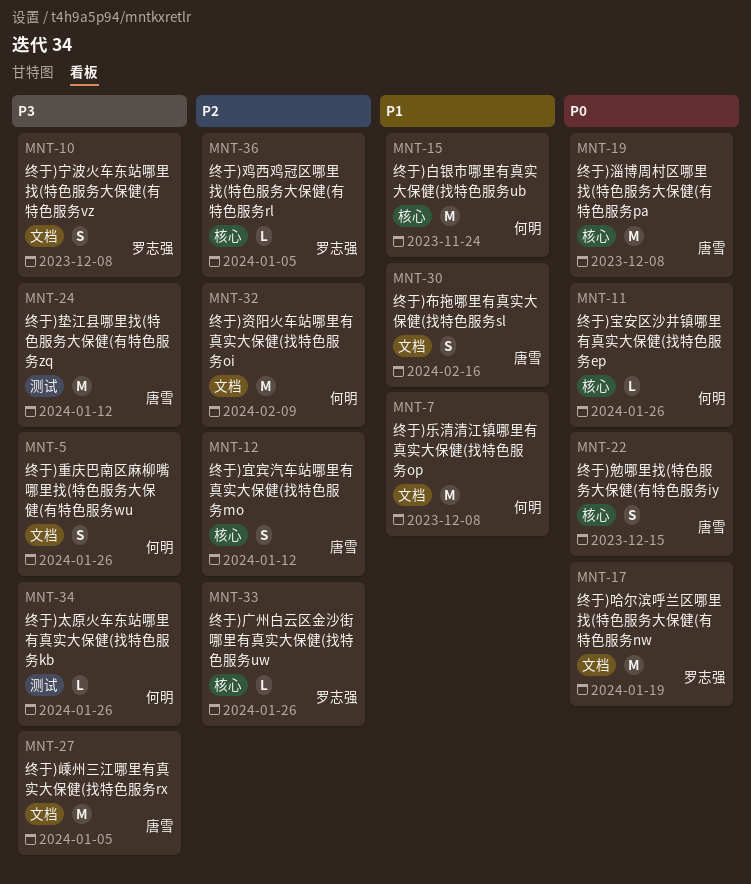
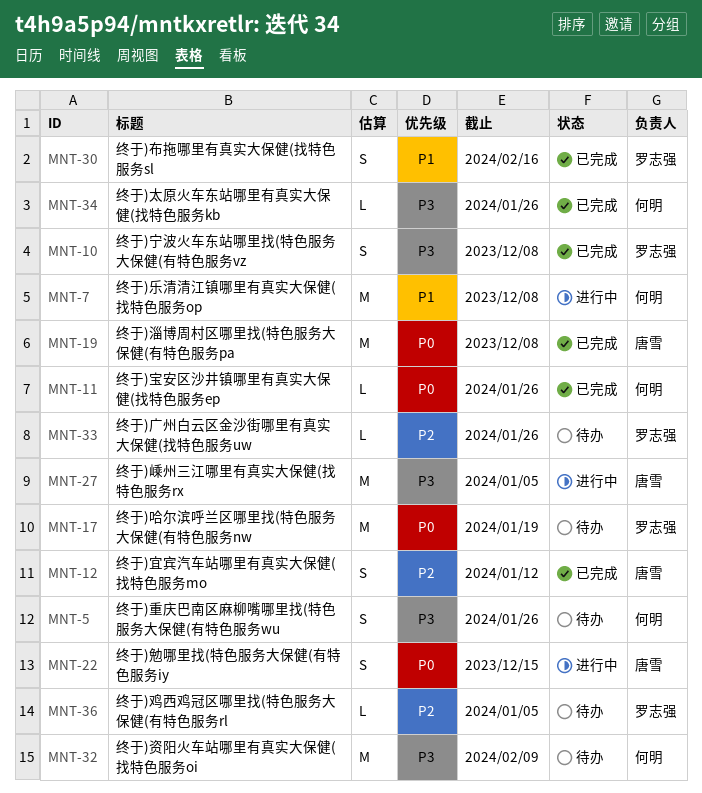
MNT-15: present -> none
MNT-24: present -> none
MNT-30, owner: 唐雪 -> 罗志强
MNT-32, priority: P2 -> P3

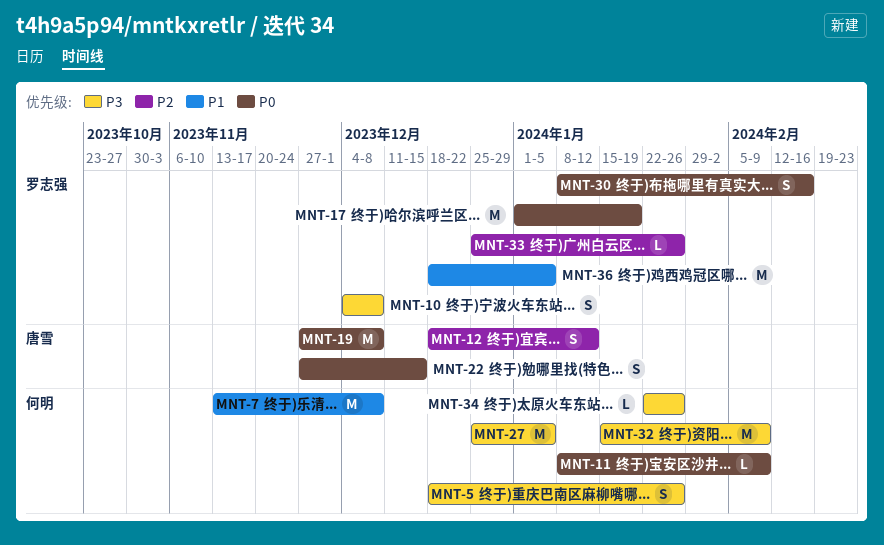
MNT-11, due: Jan 26 -> Feb 9
MNT-27, owner: 唐雪 -> 何明
MNT-30, priority: P1 -> P0
MNT-36, priority: P2 -> P1
MNT-36, estimate: L -> M

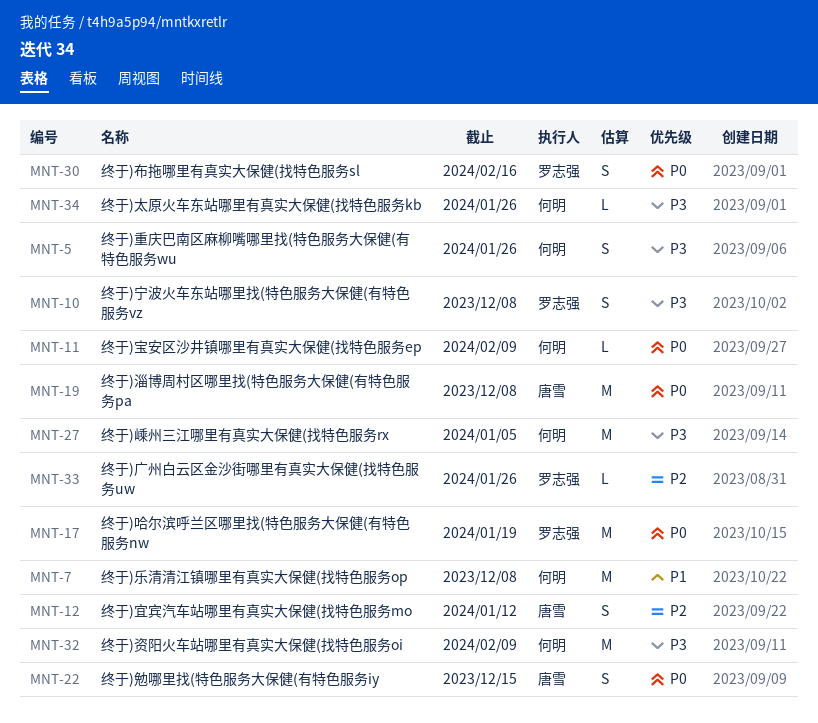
MNT-36: present -> none

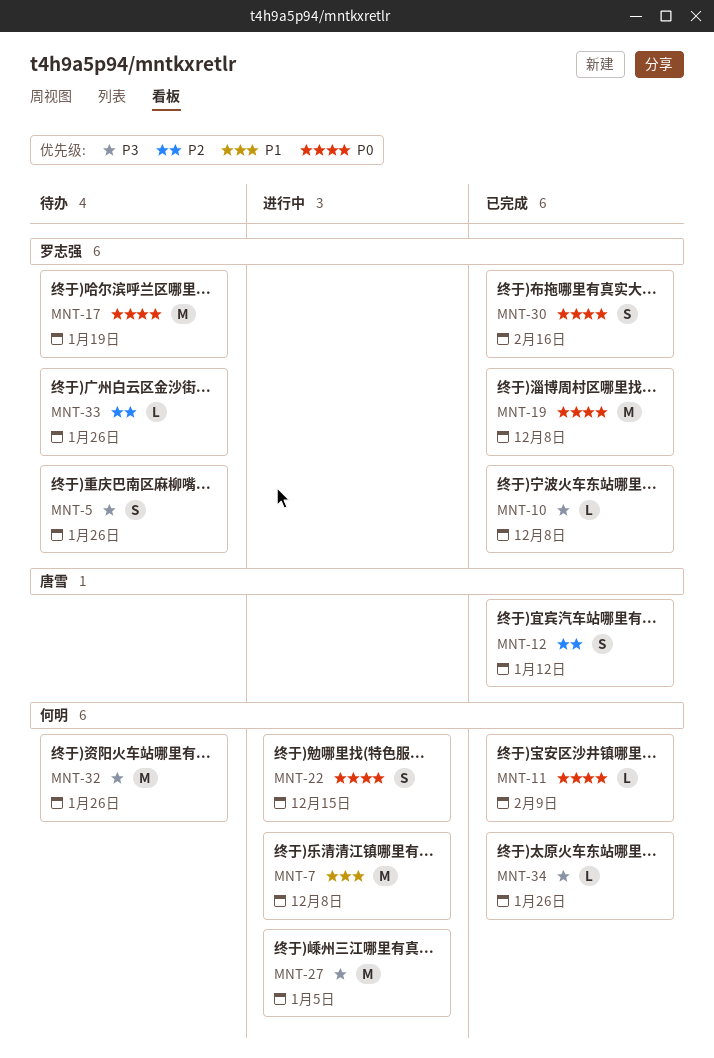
MNT-5, owner: 何明 -> 罗志强
MNT-10, estimate: S -> L
MNT-19, owner: 唐雪 -> 罗志强
MNT-22, owner: 唐雪 -> 何明
MNT-32, due: Feb 9 -> Jan 26

